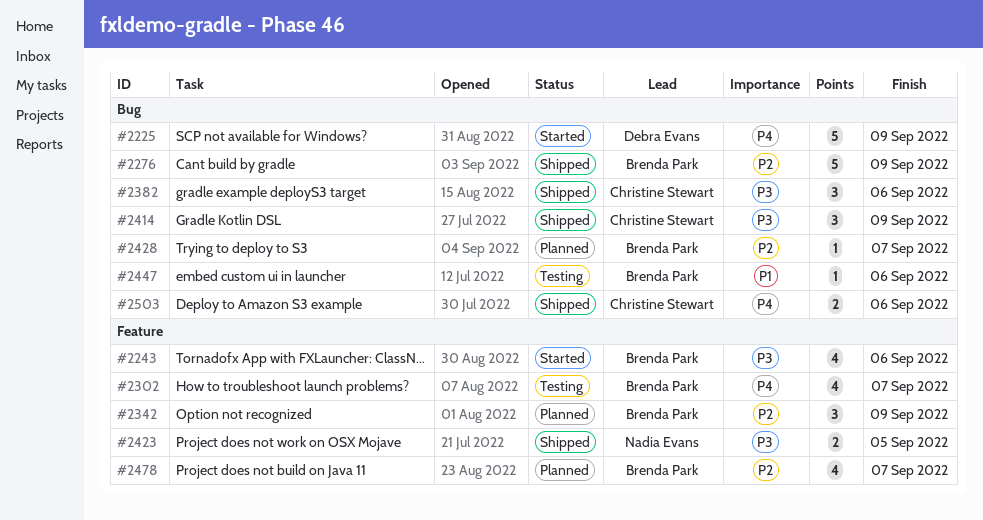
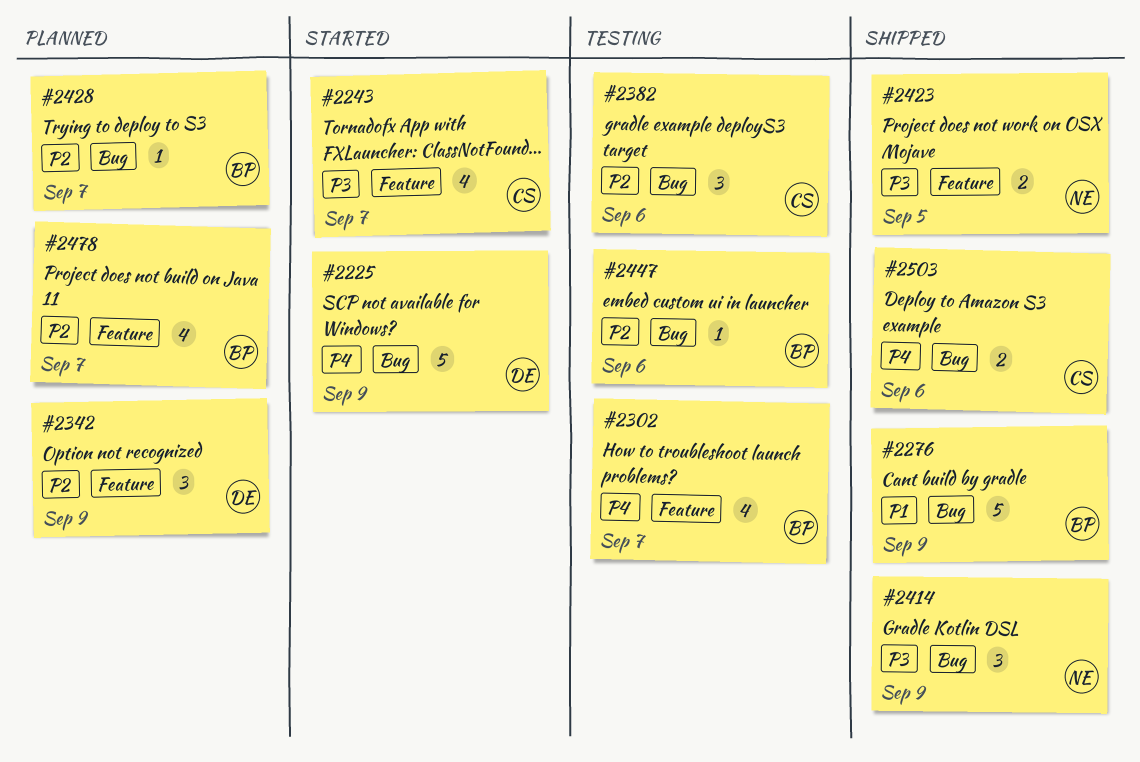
#2243, owner: Brenda Park -> Christine Stewart
#2243, due: Sep 6 -> Sep 7
#2276, priority: P2 -> P1
#2342, owner: Brenda Park -> Debra Evans
#2382, status: Shipped -> Testing
#2382, priority: P3 -> P2
#2414, owner: Christine Stewart -> Nadia Evans
#2447, priority: P1 -> P2

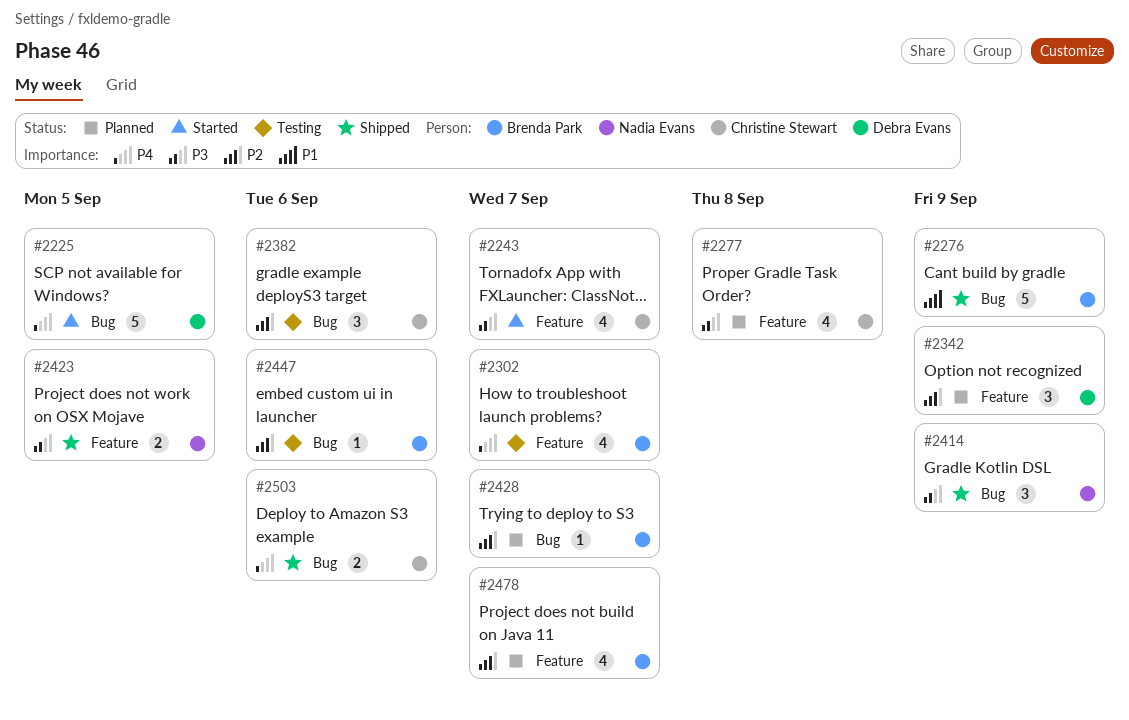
#2225, due: Sep 9 -> Sep 5
#2277: none -> present

